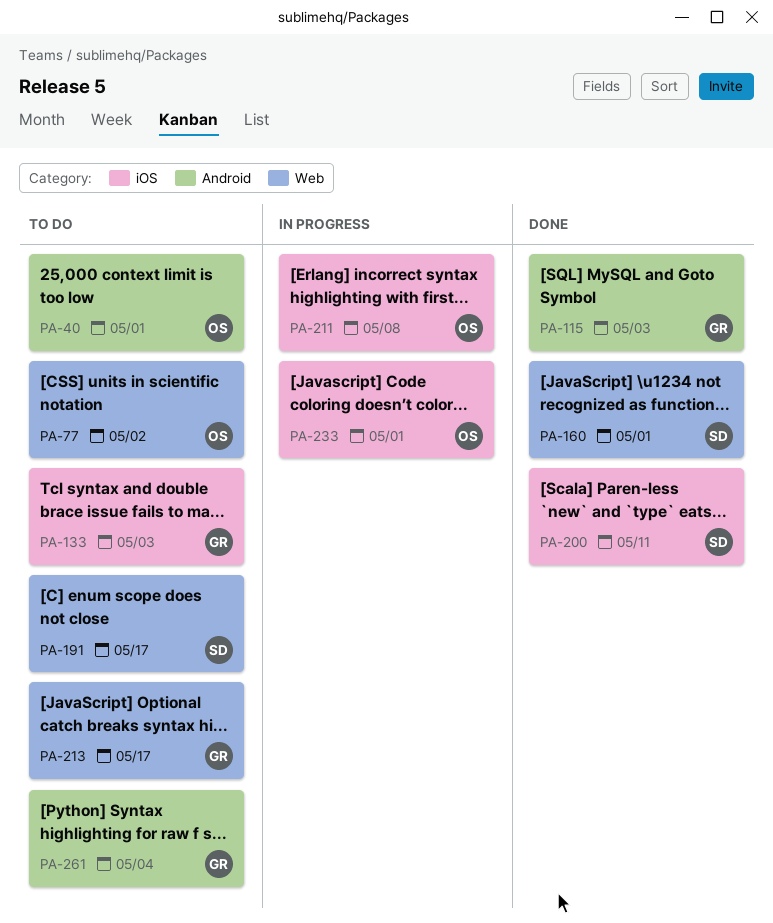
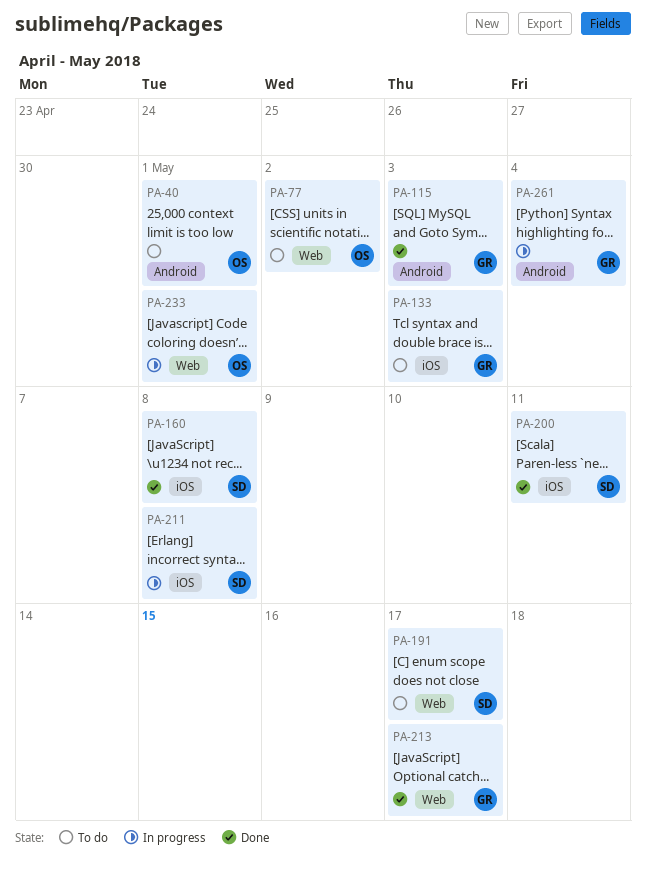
PA-160, label: Web -> iOS
PA-160, due: May 1 -> May 8
PA-211, owner: OS -> SD
PA-213, status: To do -> Done
PA-233, label: iOS -> Web
PA-261, status: To do -> In progress

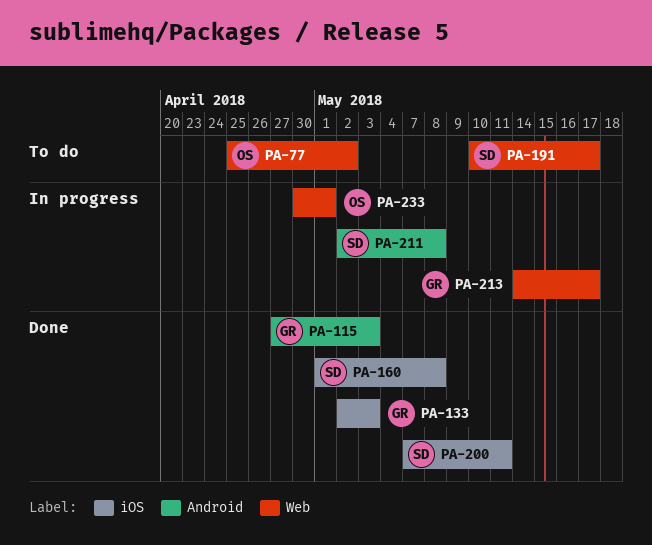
PA-40: present -> none
PA-133, status: To do -> Done
PA-211, label: iOS -> Android
PA-213, status: Done -> In progress
PA-261: present -> none

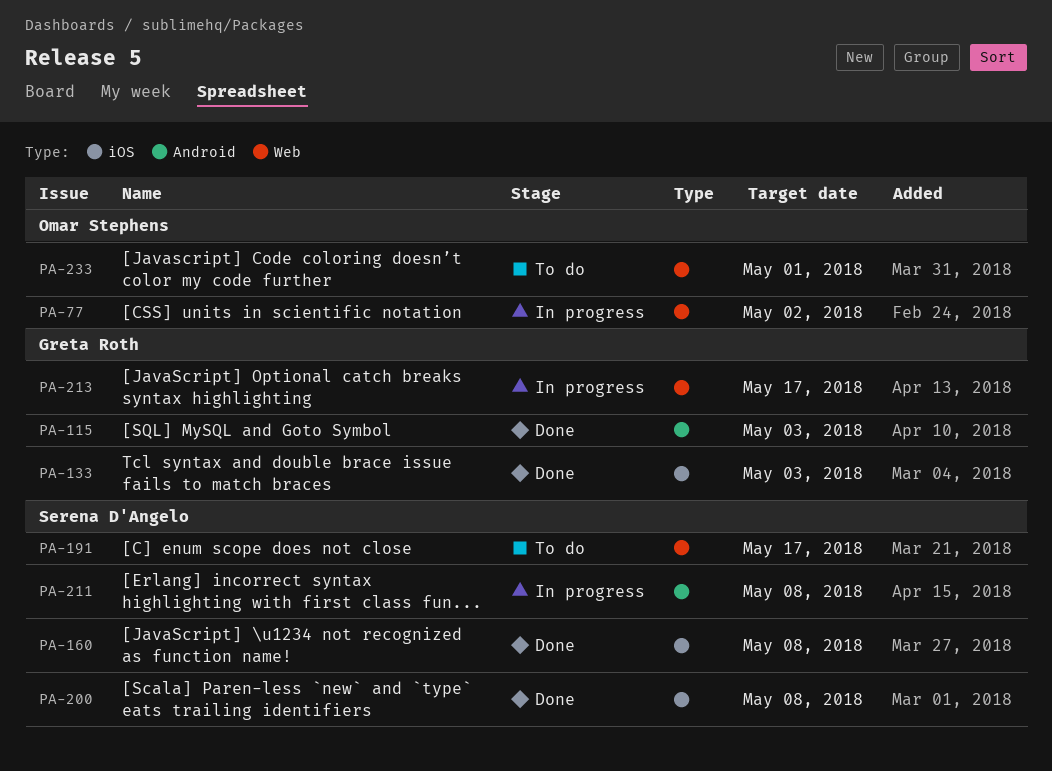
PA-77, status: To do -> In progress
PA-200, due: May 11 -> May 8
PA-233, status: In progress -> To do

